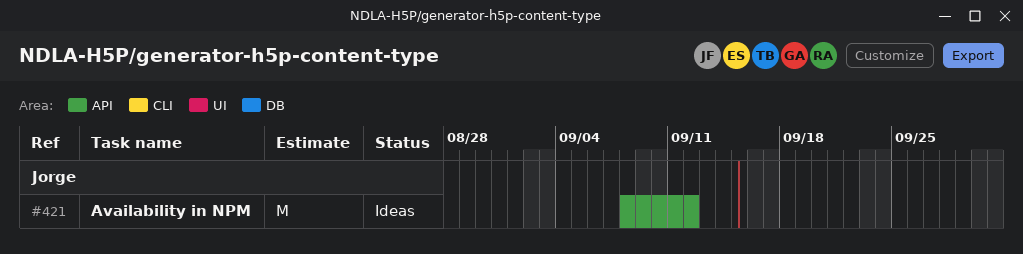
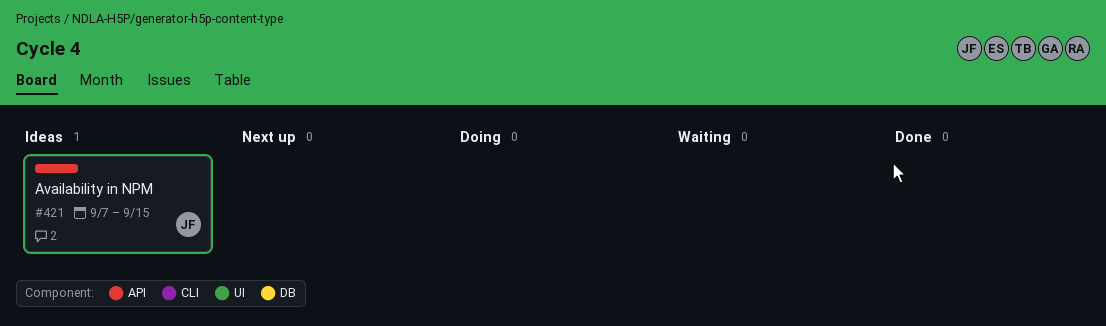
#421, start: Sep 8 -> Sep 7
#421, due: Sep 12 -> Sep 15

